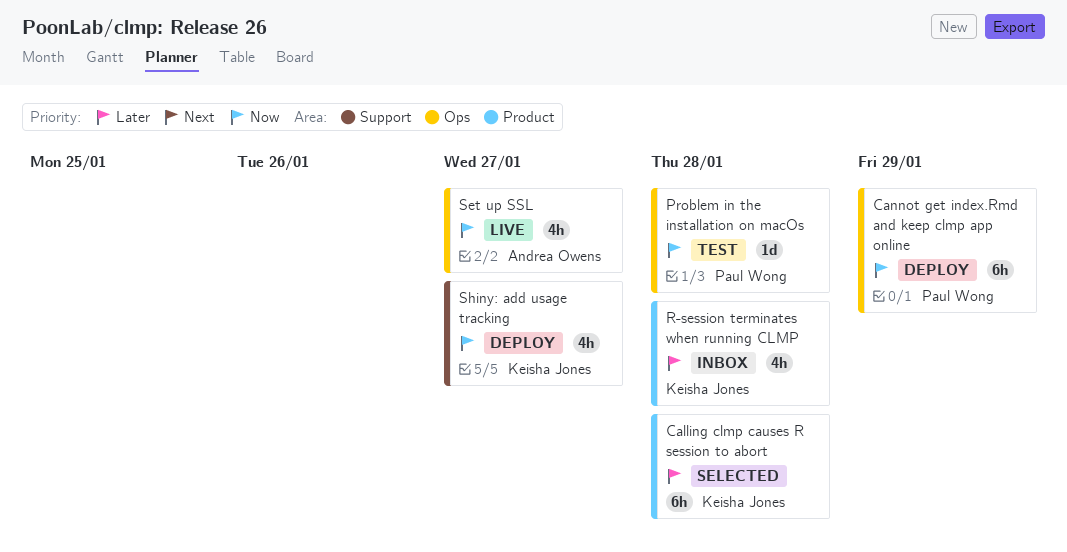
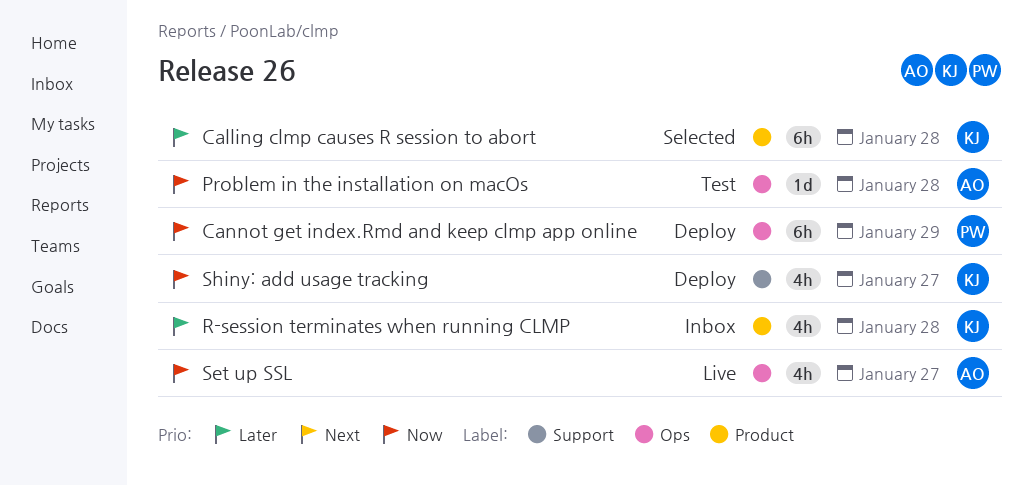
Problem in the installation on macOs, owner: Paul Wong -> Andrea Owens

